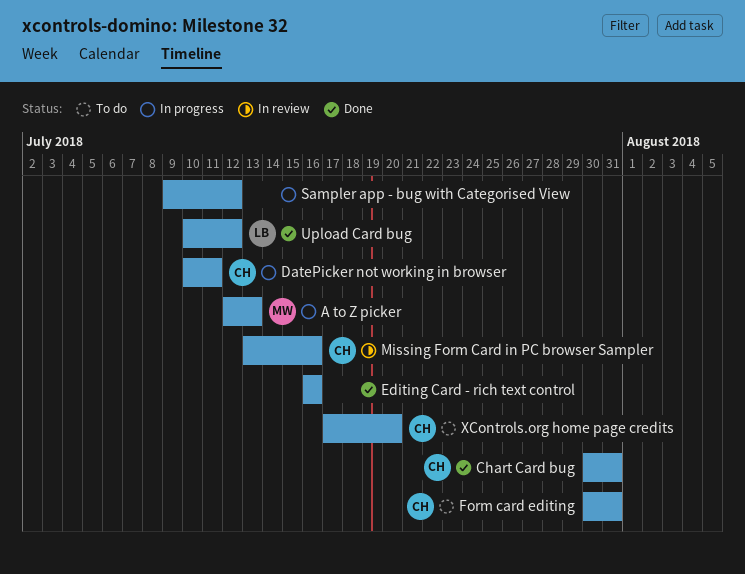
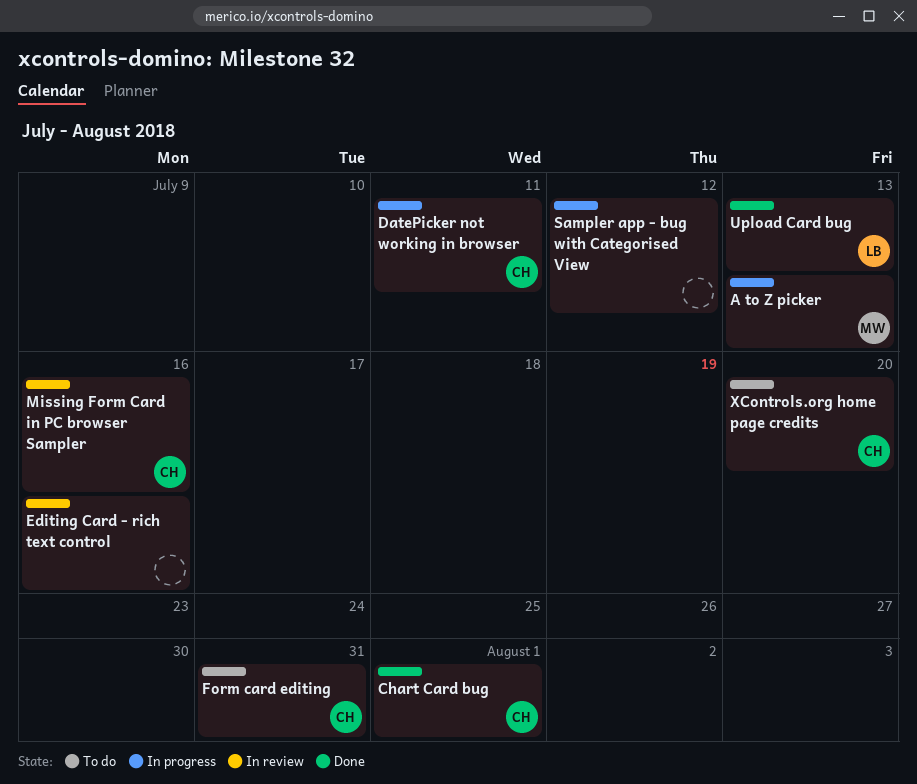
Chart Card bug, due: Jul 31 -> Aug 1
Editing Card - rich text control, status: Done -> In review
Upload Card bug, due: Jul 12 -> Jul 13

